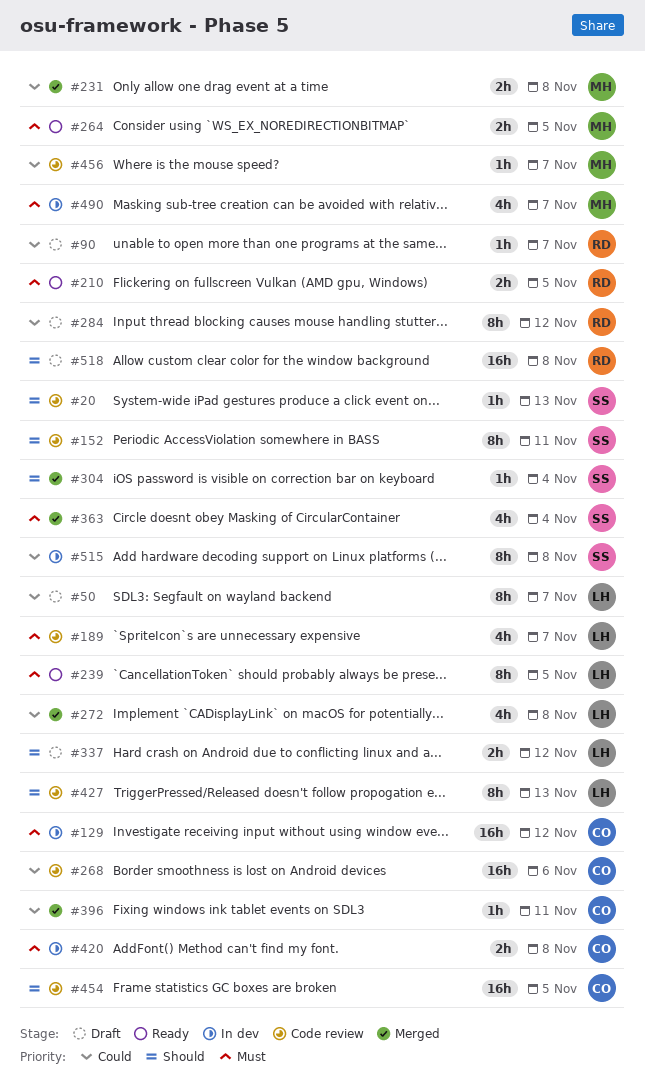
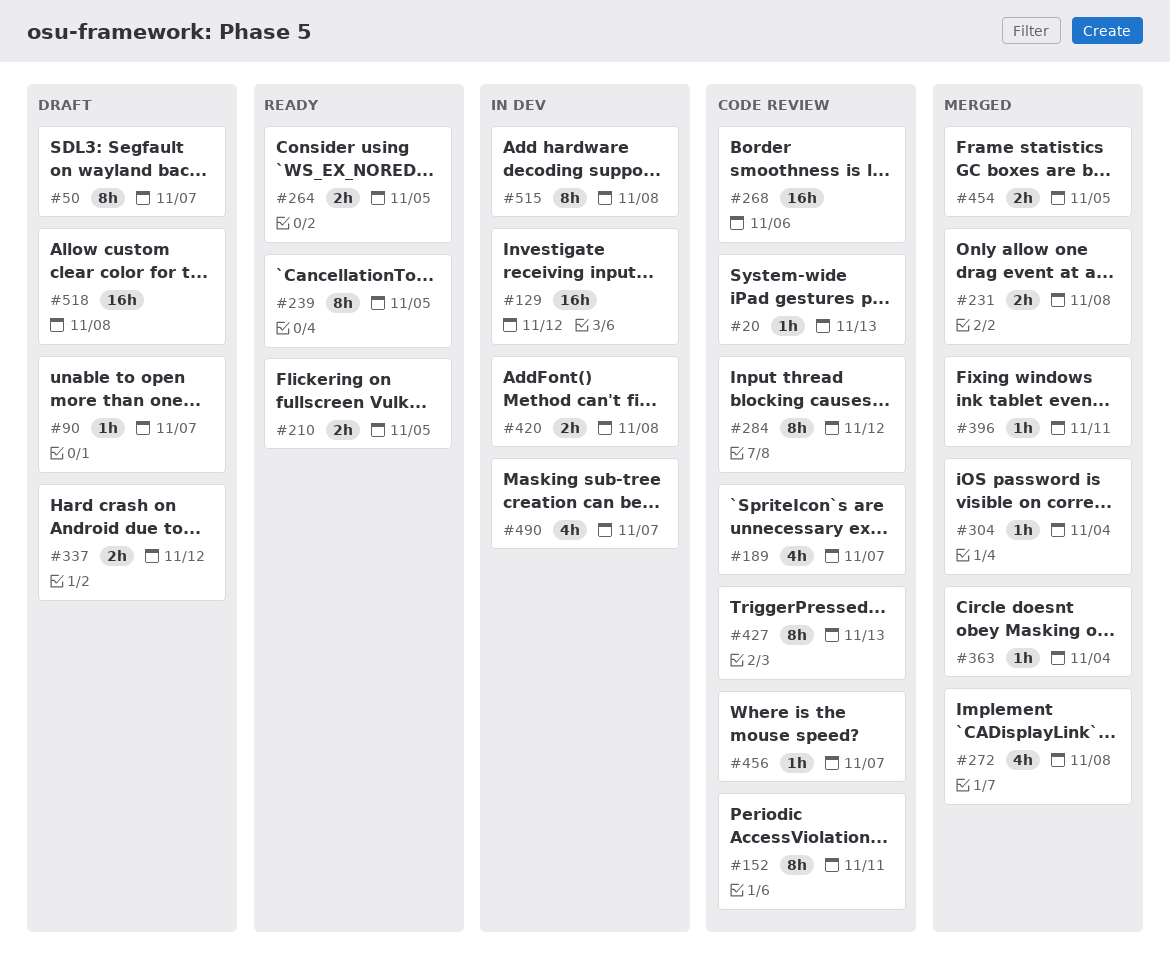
#284, status: Draft -> Code review
#363, estimate: 4h -> 1h
#454, status: Code review -> Merged
#454, estimate: 16h -> 2h

